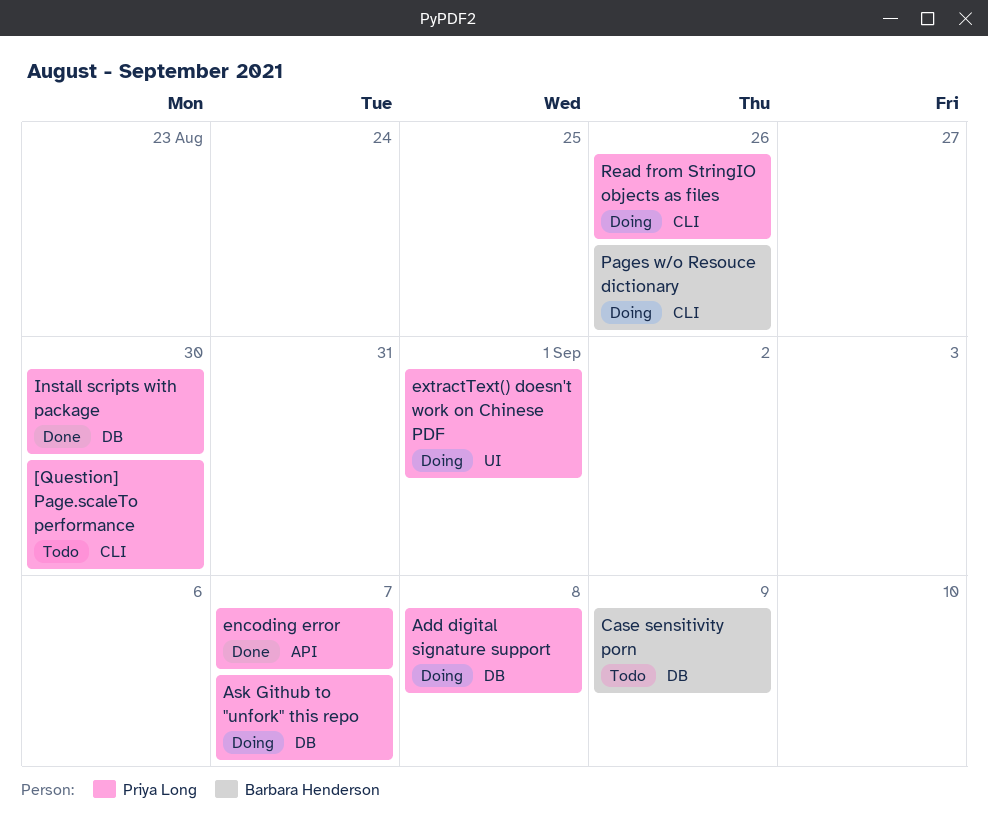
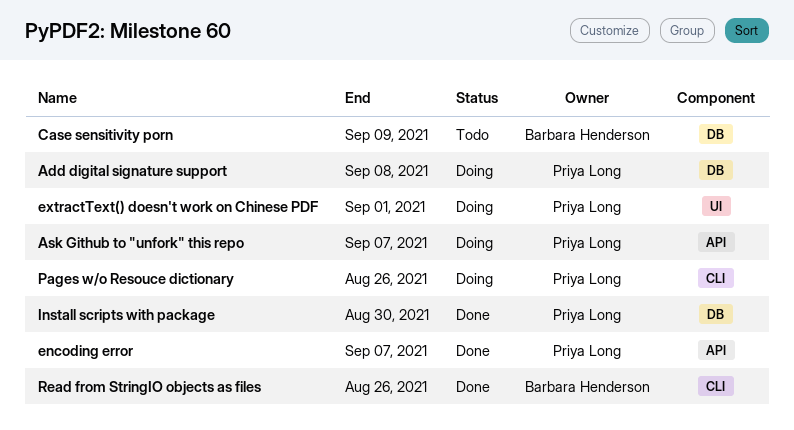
[Question] Page.scaleTo performance: present -> none
Ask Github to "unfork" this repo, label: DB -> API
Pages w/o Resouce dictionary, owner: Barbara Henderson -> Priya Long
Read from StringIO objects as files, status: Doing -> Done
Read from StringIO objects as files, owner: Priya Long -> Barbara Henderson

